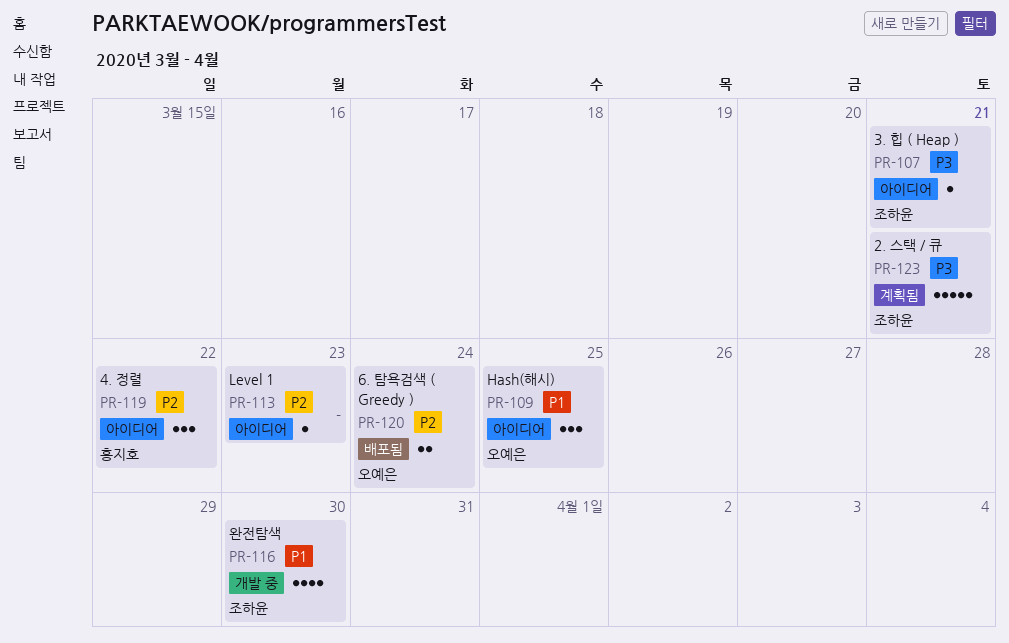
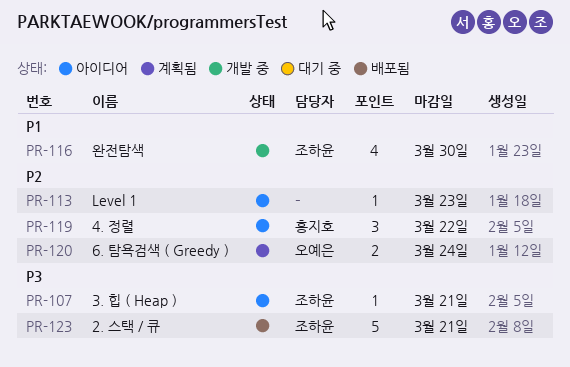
PR-109: present -> none
PR-120, status: 배포됨 -> 계획됨
PR-123, status: 계획됨 -> 배포됨

